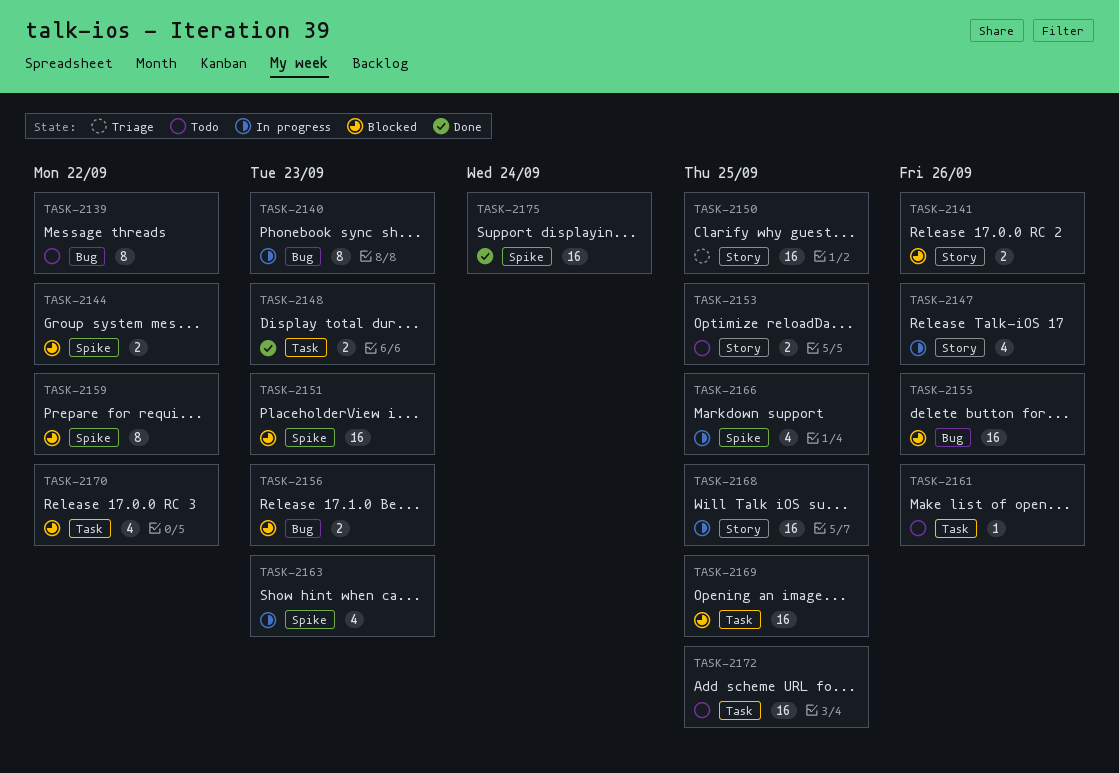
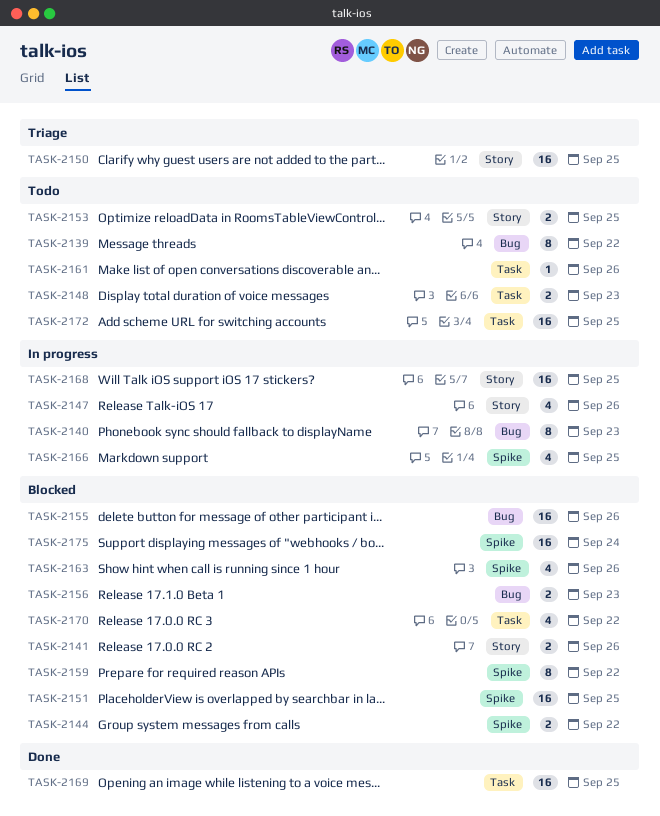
TASK-2148, status: Done -> Todo
TASK-2151, due: Sep 23 -> Sep 25
TASK-2163, status: In progress -> Blocked
TASK-2163, due: Sep 23 -> Sep 26
TASK-2169, status: Blocked -> Done
TASK-2175, status: Done -> Blocked

